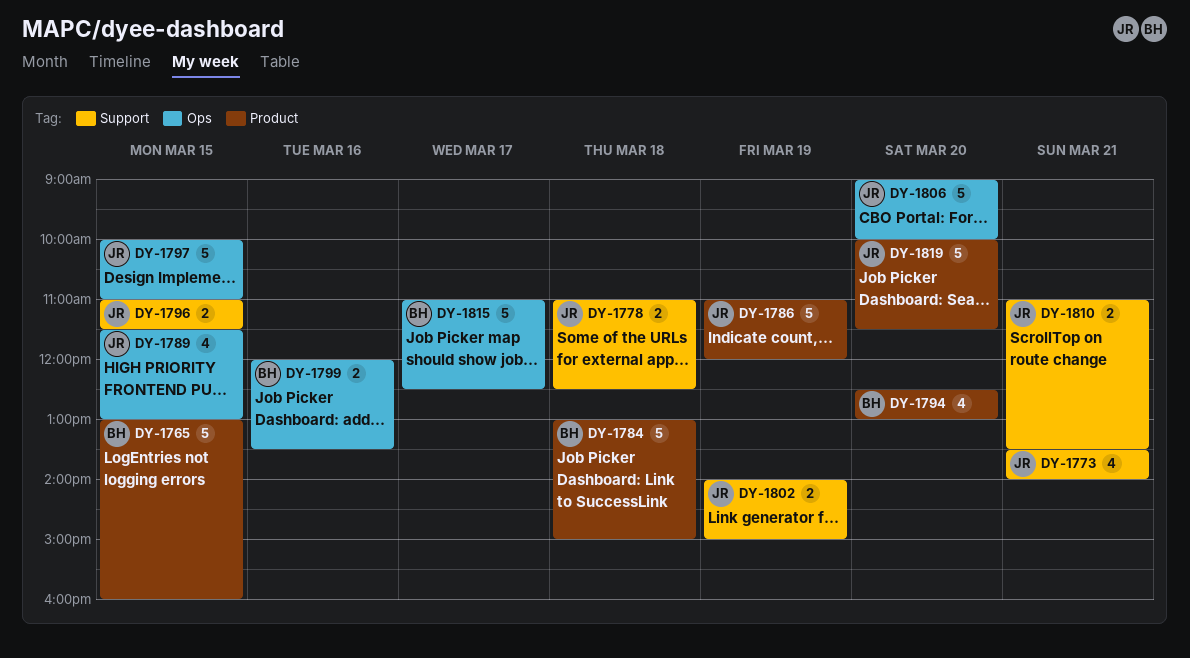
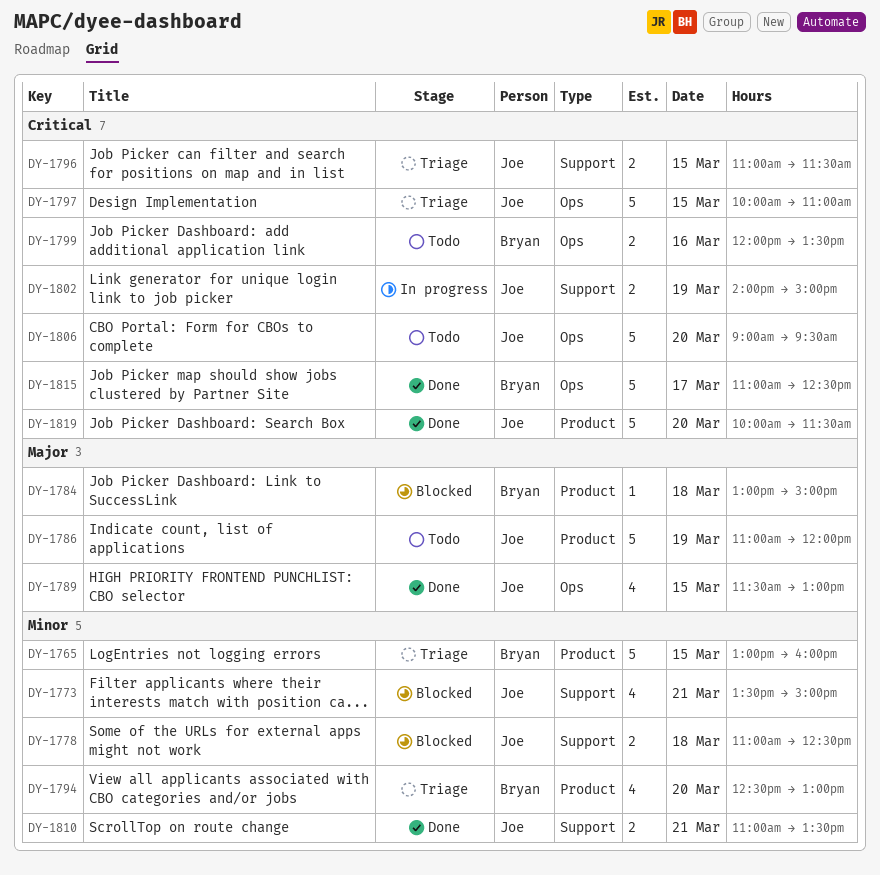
DY-1773, ends: 14:00 -> 15:00
DY-1784, estimate: 5 -> 1
DY-1806, ends: 10:00 -> 09:30

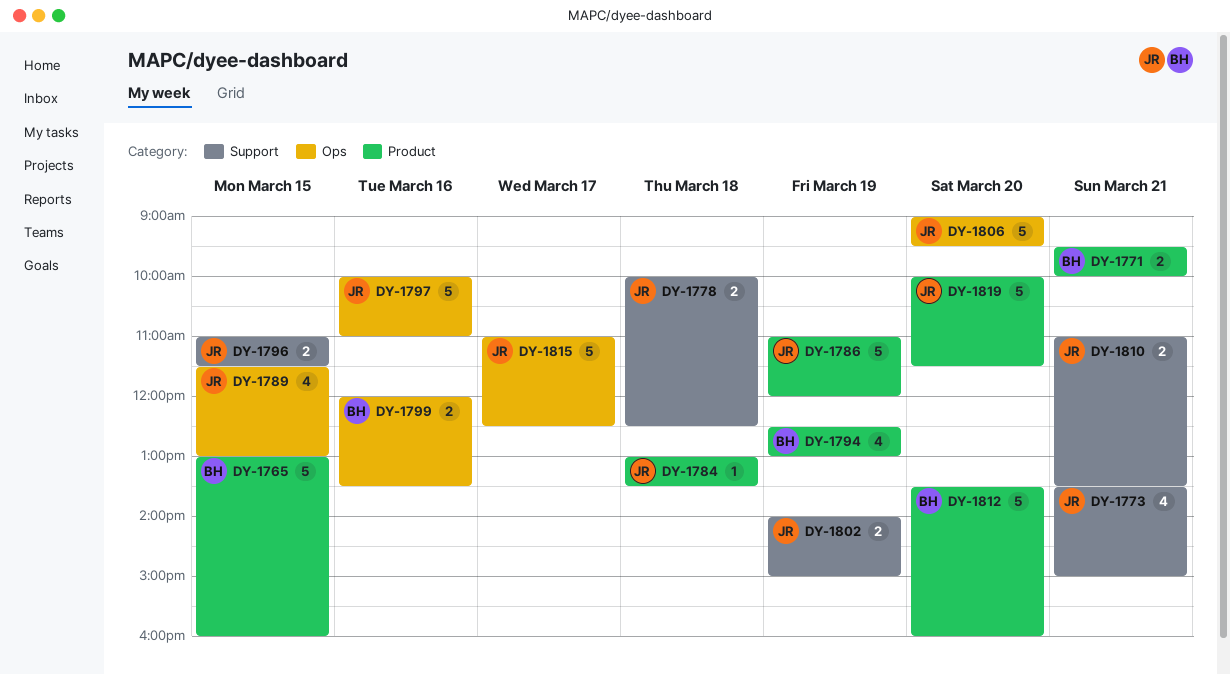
DY-1771: none -> present
DY-1778, begins: 11:00 -> 10:00
DY-1784, owner: Bryan -> Joe
DY-1784, ends: 15:00 -> 13:30
DY-1794, day: Mar 20 -> Mar 19
DY-1797, day: Mar 15 -> Mar 16
DY-1812: none -> present
DY-1815, owner: Bryan -> Joe

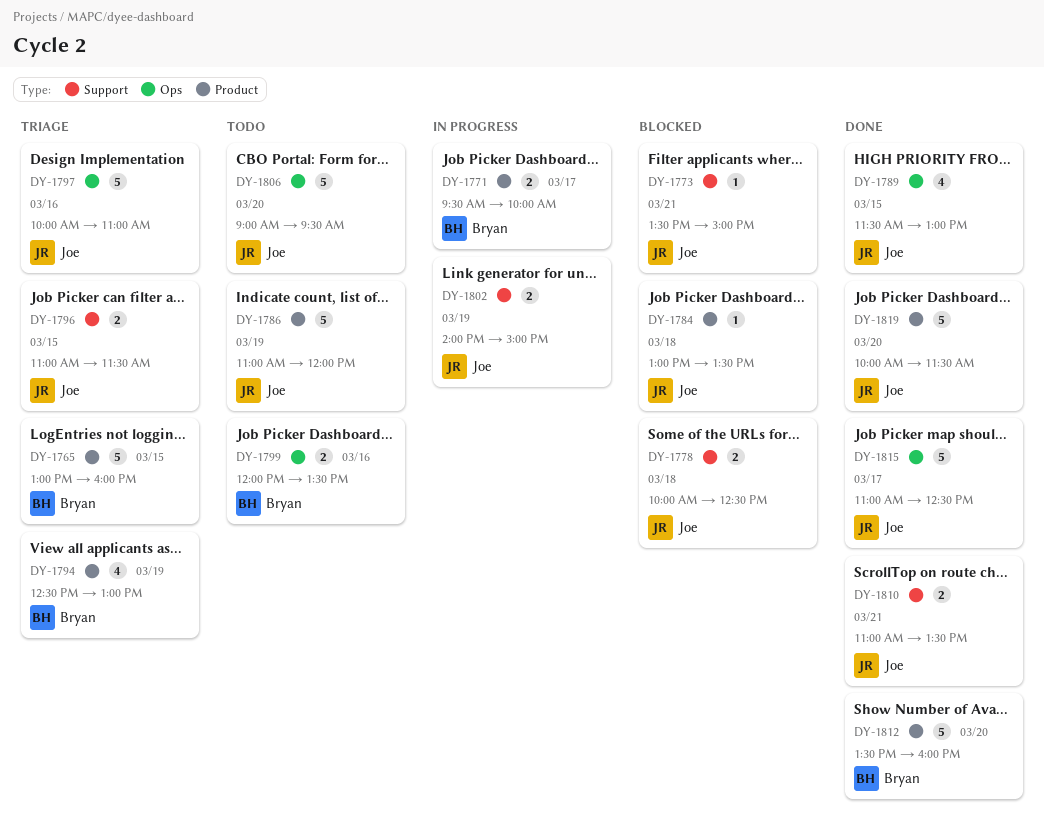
DY-1771, day: Mar 21 -> Mar 17
DY-1773, estimate: 4 -> 1

